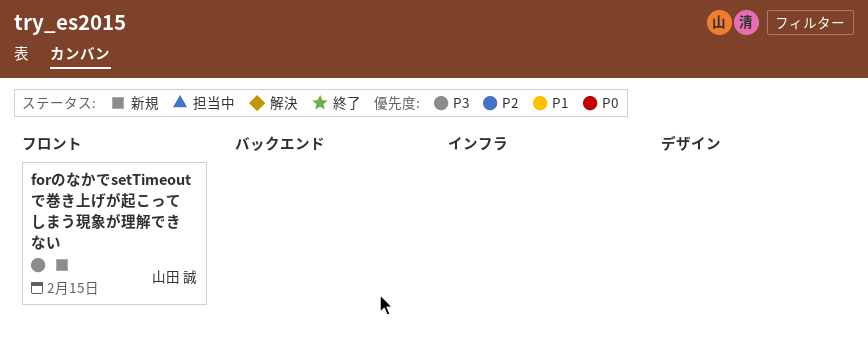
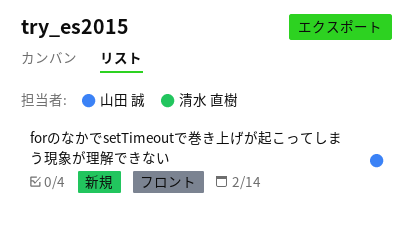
forのなかでsetTimeoutで巻き上げが起こってしまう現象が理解できない, due: Feb 15 -> Feb 14

